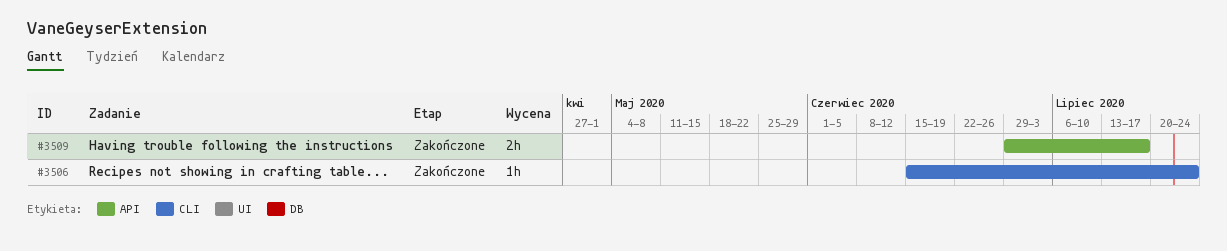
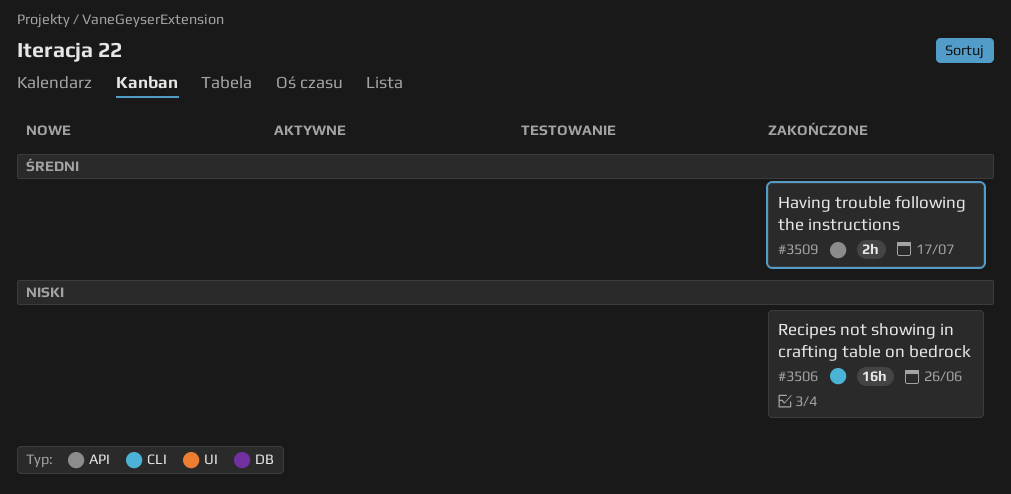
#3506, estimate: 1h -> 16h
#3506, due: Jul 24 -> Jun 26

